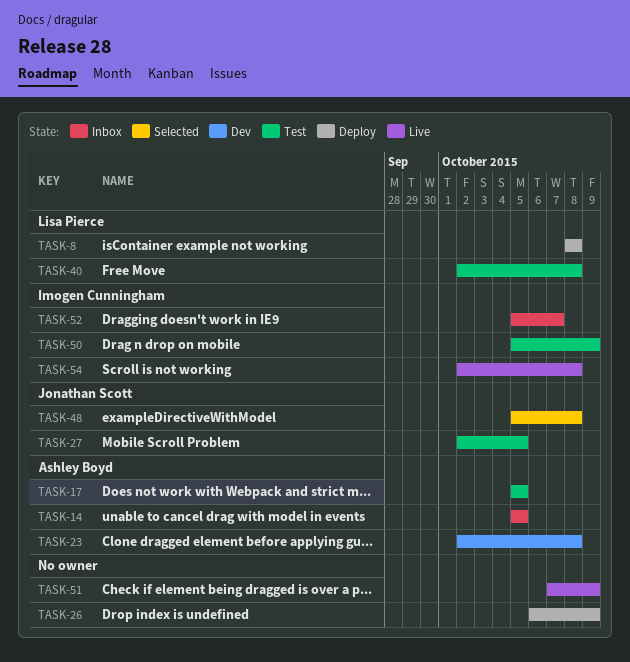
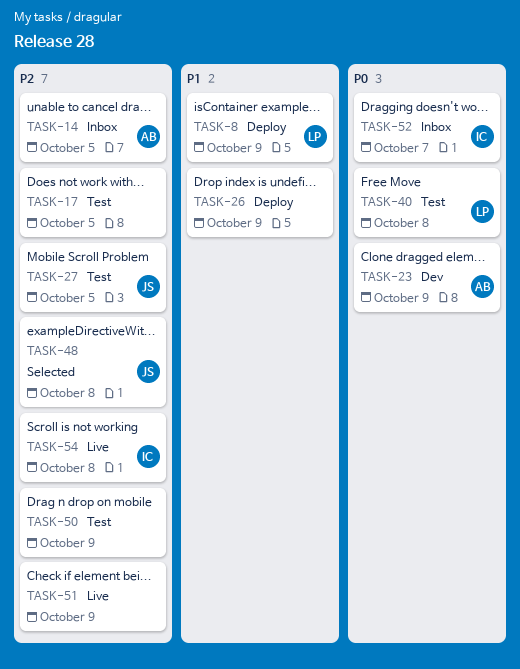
TASK-8, due: Oct 8 -> Oct 9
TASK-17, owner: Ashley Boyd -> none
TASK-23, due: Oct 8 -> Oct 9
TASK-50, owner: Imogen Cunningham -> none

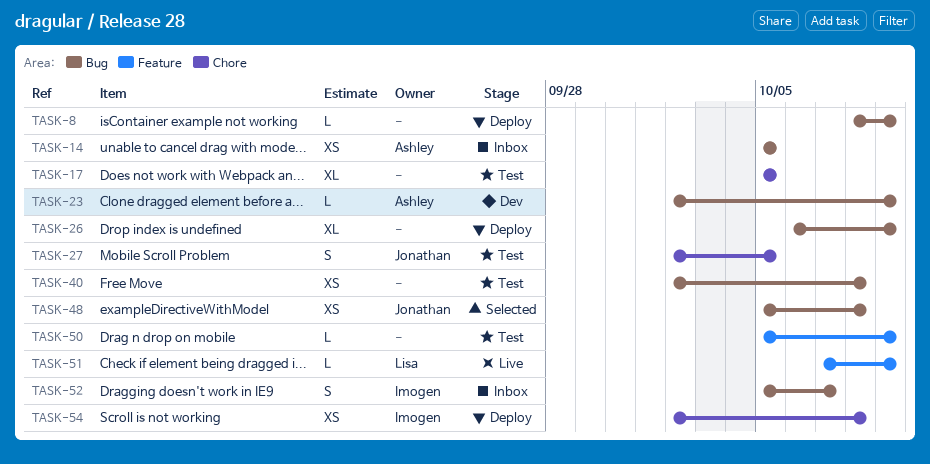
TASK-8, owner: Lisa -> none
TASK-40, owner: Lisa -> none
TASK-51, owner: none -> Lisa
TASK-54, status: Live -> Deploy

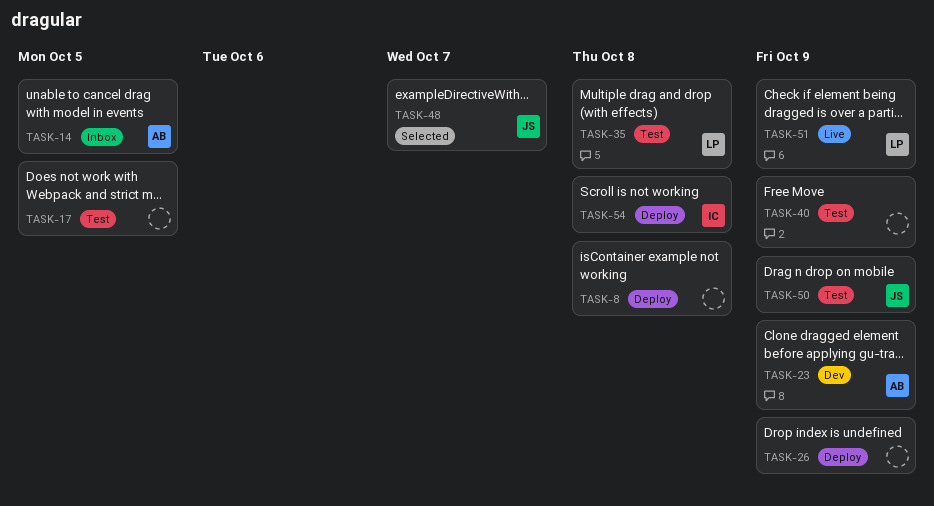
TASK-8, due: Oct 9 -> Oct 8
TASK-27: present -> none
TASK-35: none -> present
TASK-40, due: Oct 8 -> Oct 9
TASK-48, due: Oct 8 -> Oct 7
TASK-50, owner: none -> Jonathan
TASK-52: present -> none

